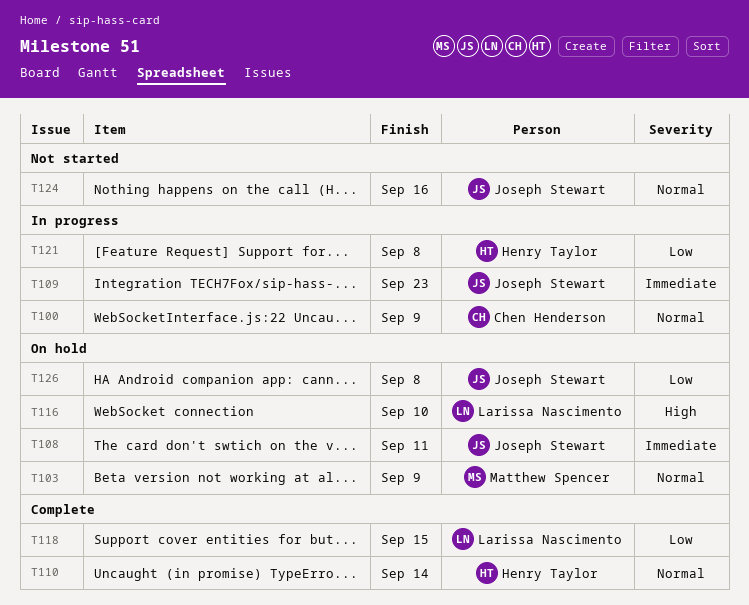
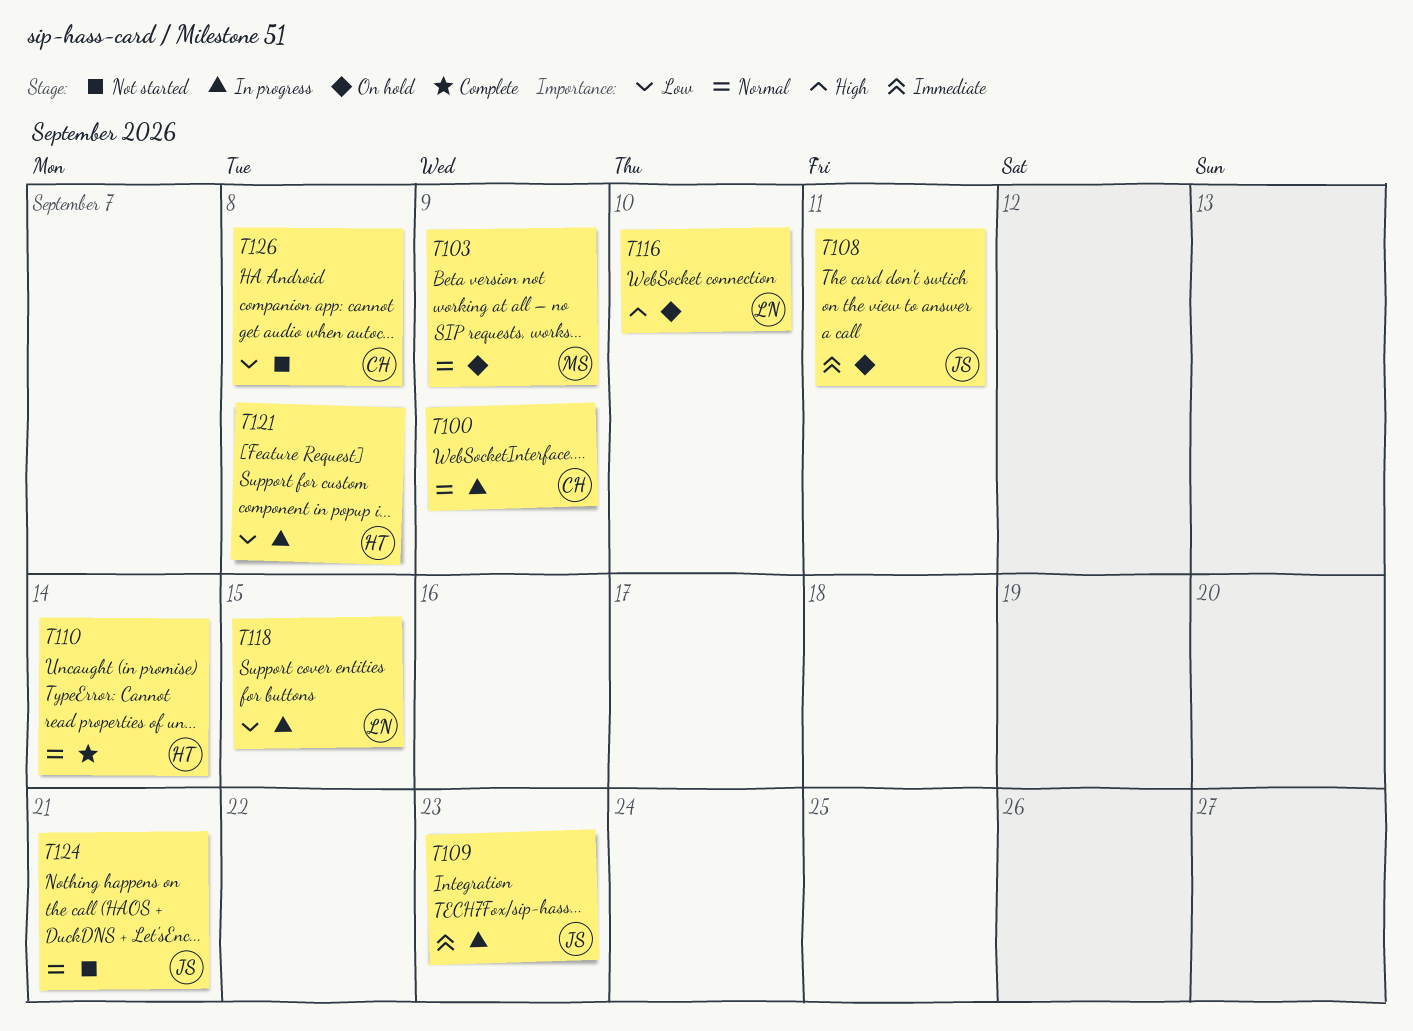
T118, status: Complete -> In progress
T124, due: Sep 16 -> Sep 21
T126, status: On hold -> Not started
T126, owner: Joseph Stewart -> Chen Henderson

